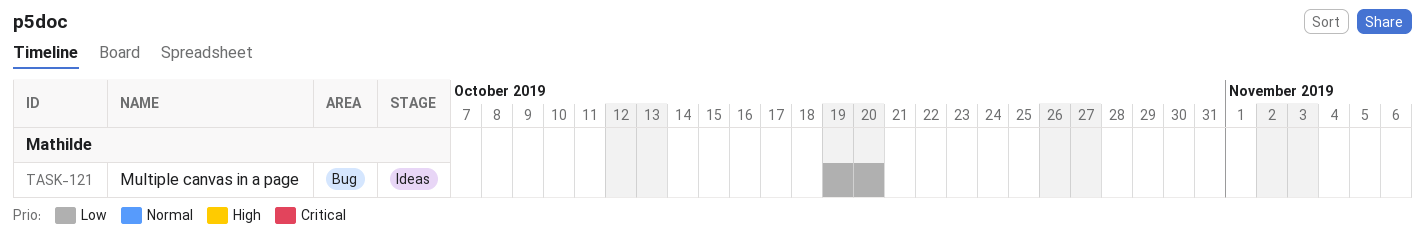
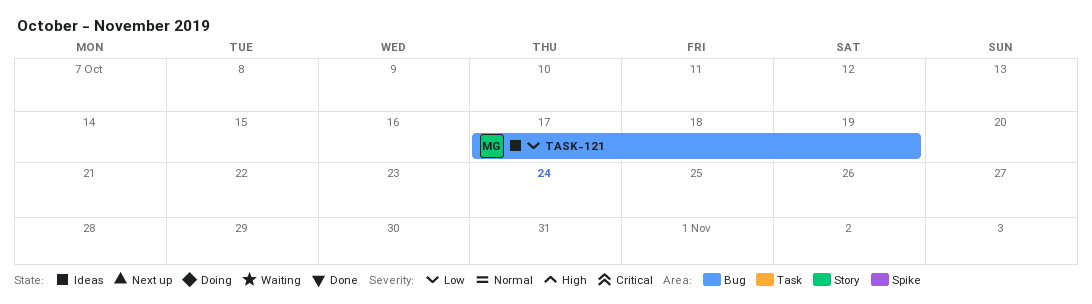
TASK-121, start: Oct 19 -> Oct 17
TASK-121, due: Oct 20 -> Oct 19

